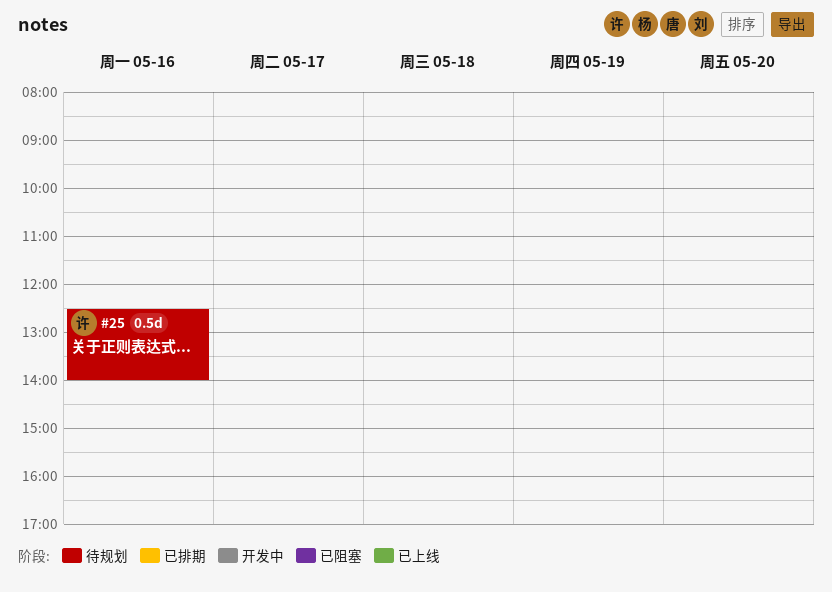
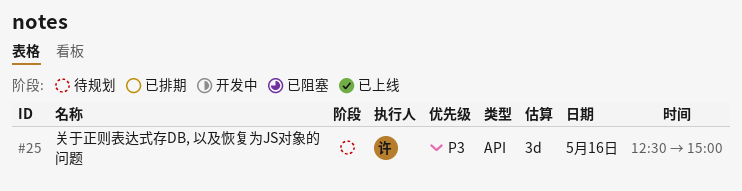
#25, estimate: 0.5d -> 3d
#25, ends: 14:00 -> 15:00

